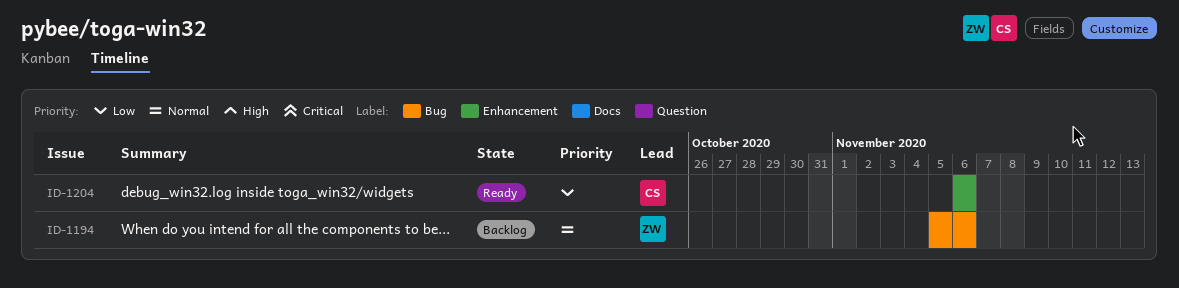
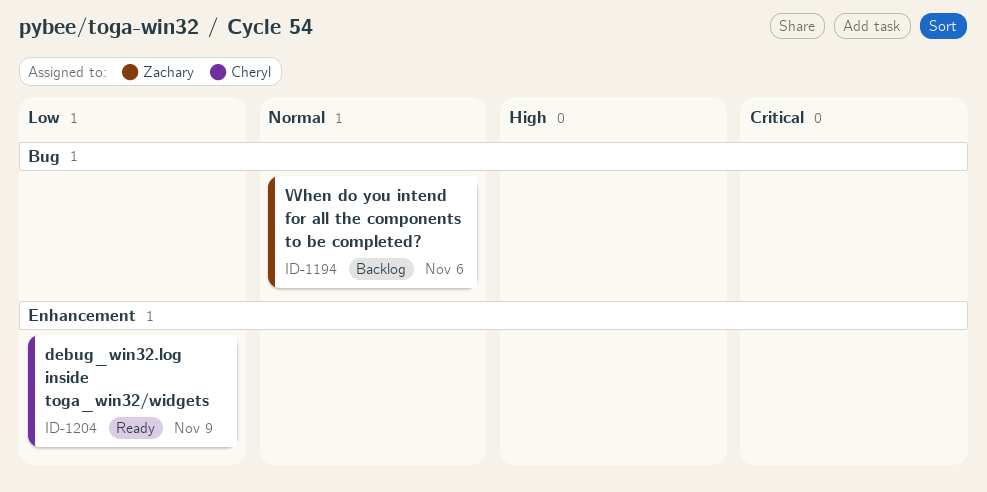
ID-1204, due: Nov 6 -> Nov 9

